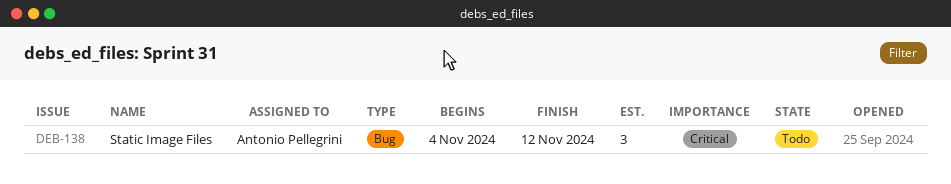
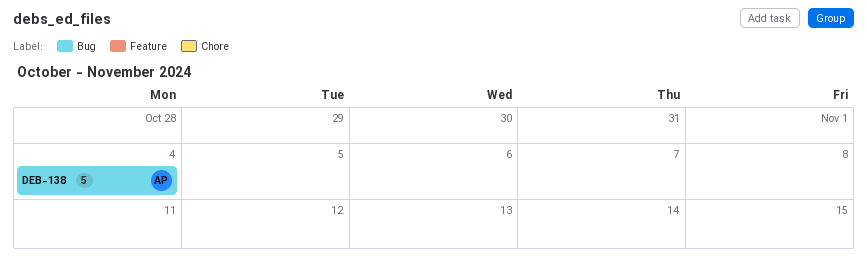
DEB-138, estimate: 3 -> 5
DEB-138, due: Nov 12 -> Nov 4

